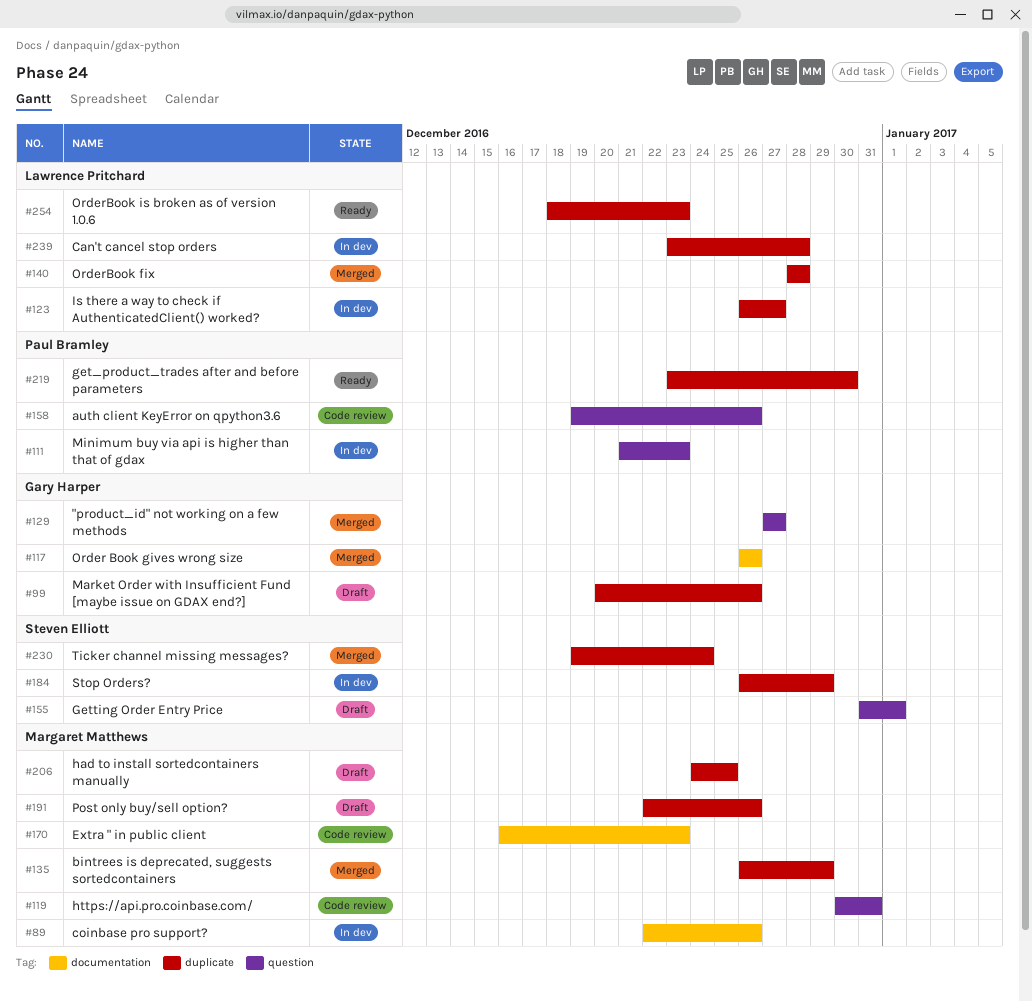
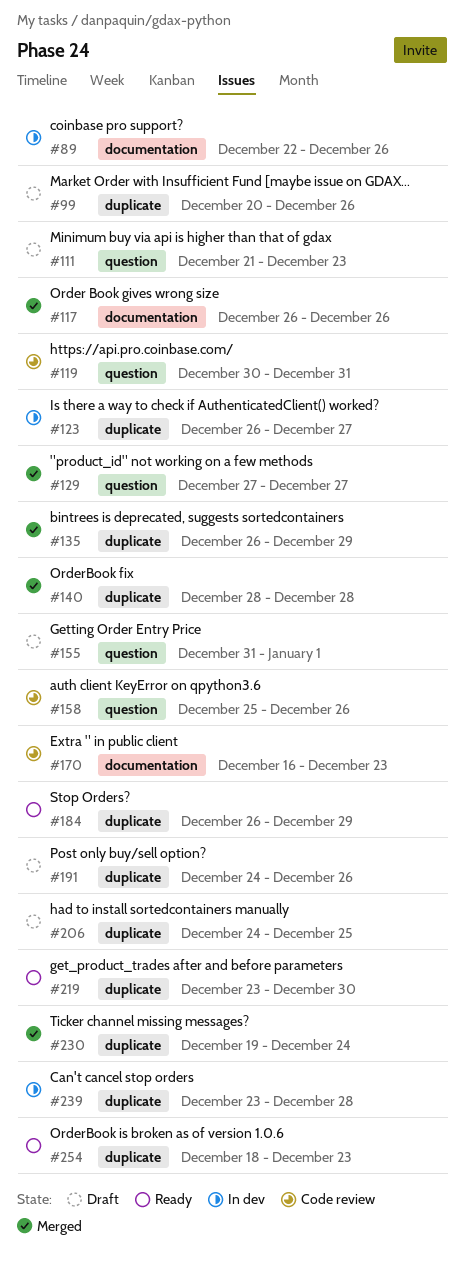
#111, status: In dev -> Draft
#158, start: Dec 19 -> Dec 25
#184, status: In dev -> Ready
#191, start: Dec 22 -> Dec 24

